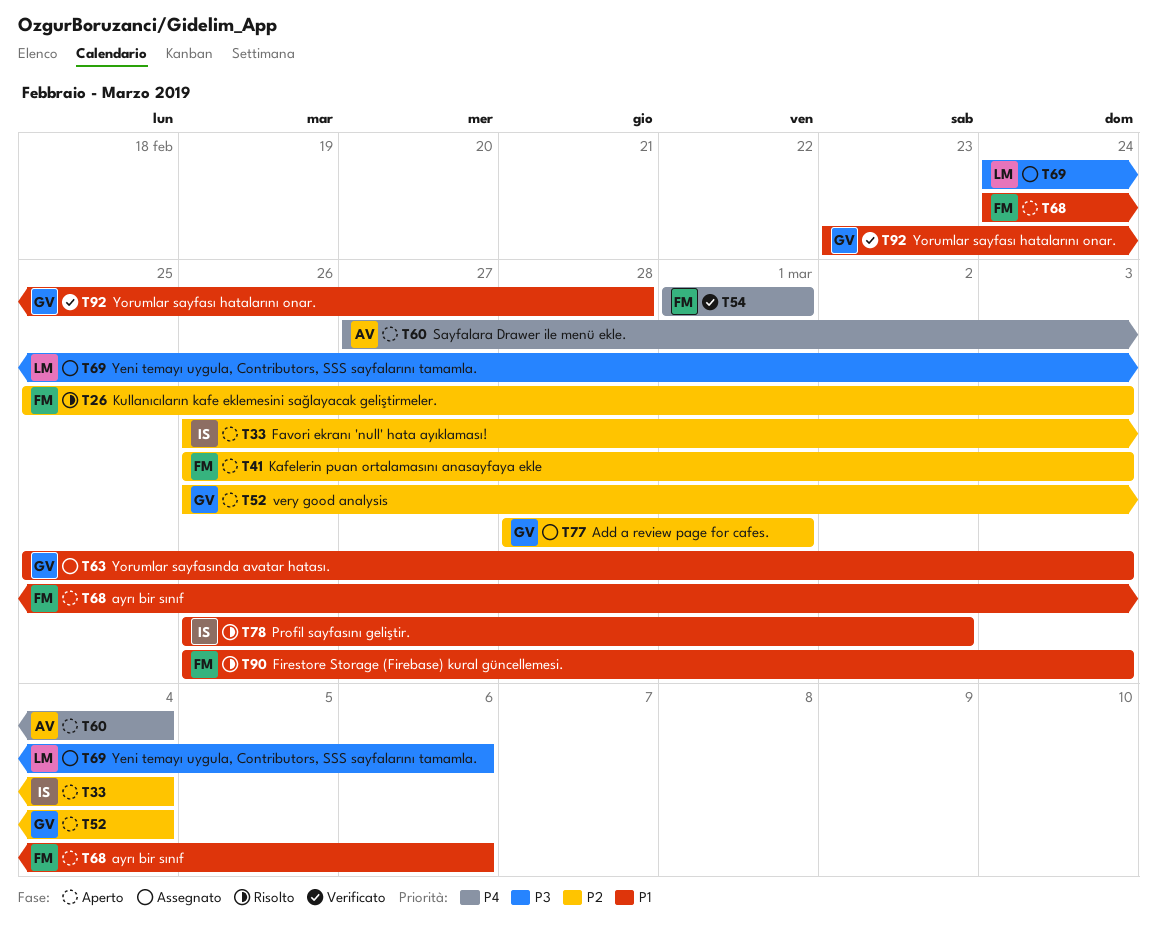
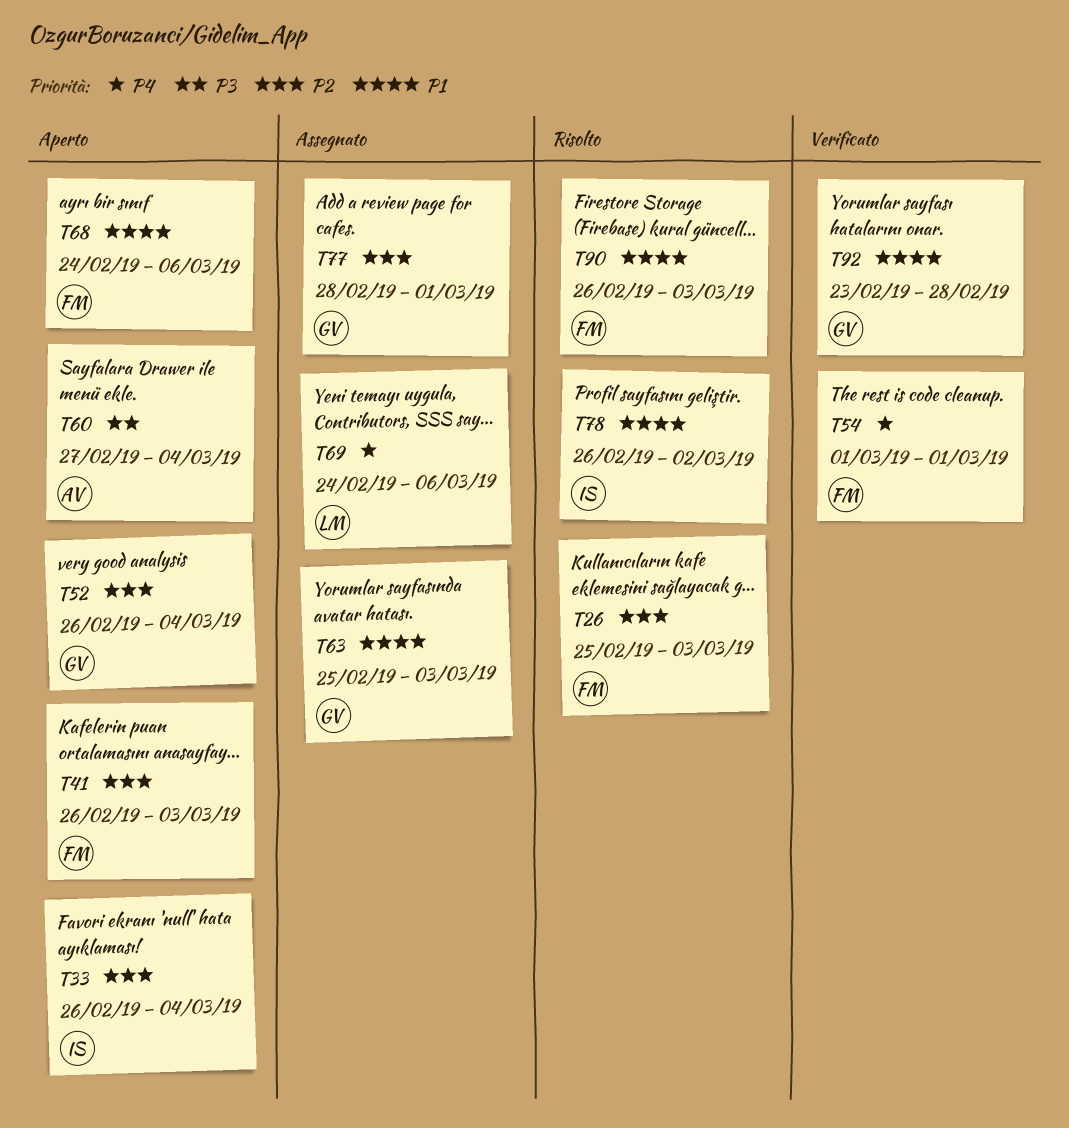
T60, priority: P4 -> P3
T69, priority: P3 -> P4

